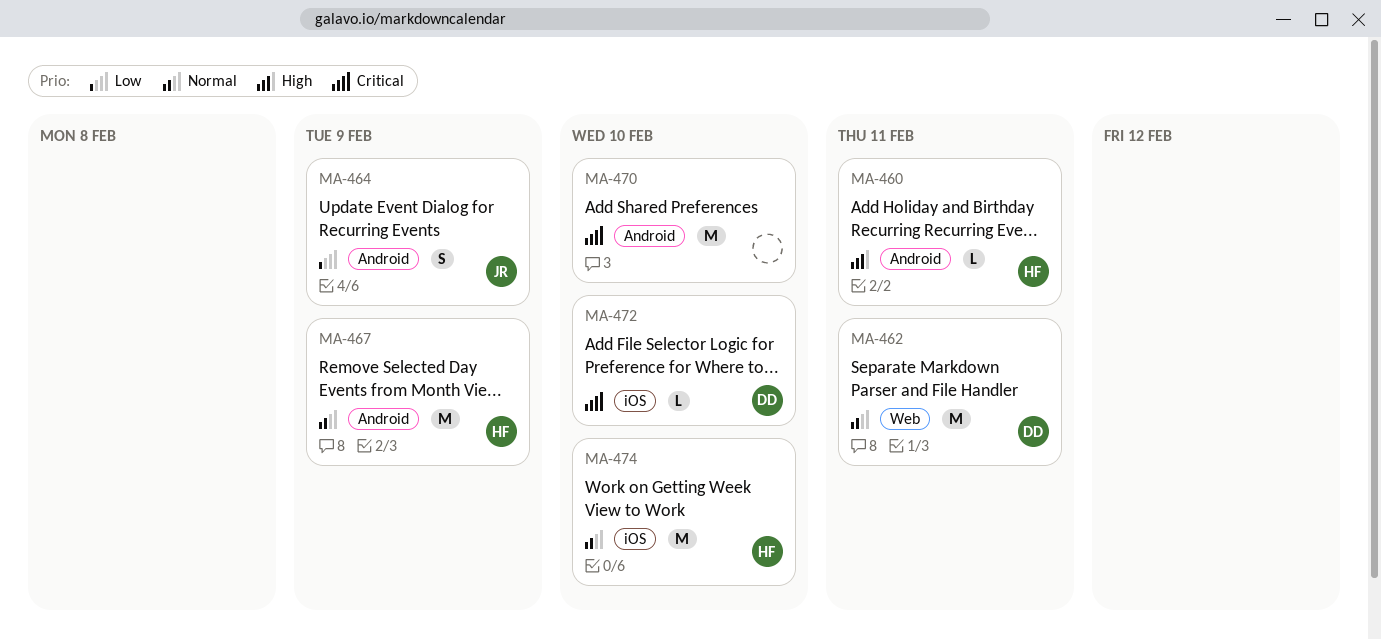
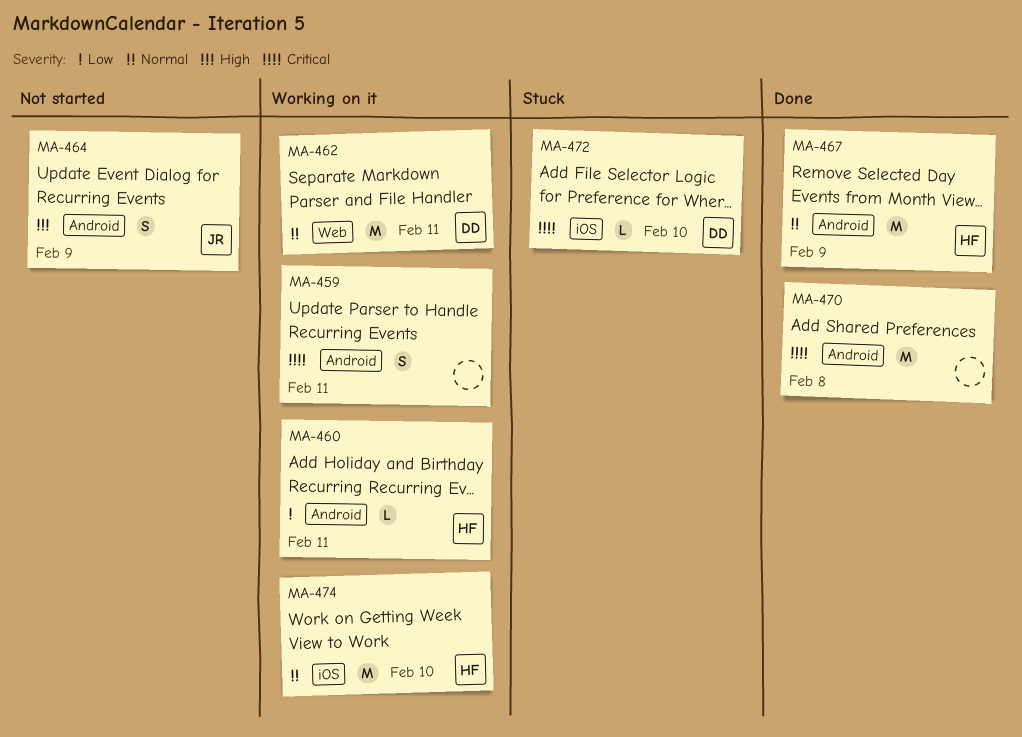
MA-459: none -> present
MA-460, priority: High -> Low
MA-464, priority: Low -> High
MA-470, due: Feb 10 -> Feb 8

